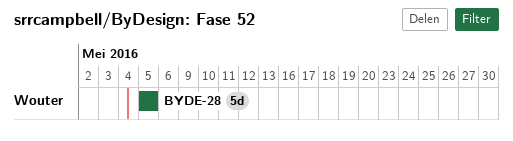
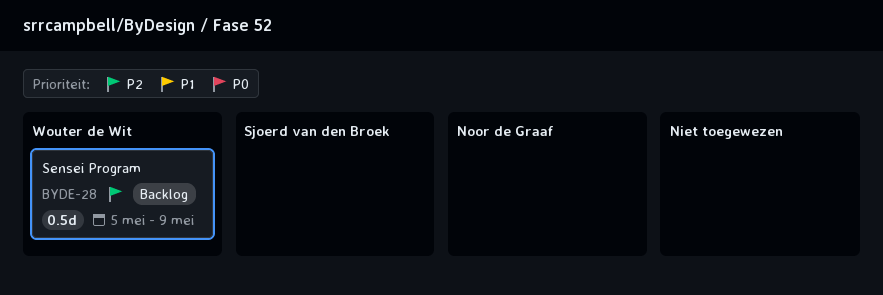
BYDE-28, estimate: 5d -> 0.5d
BYDE-28, due: May 5 -> May 9

